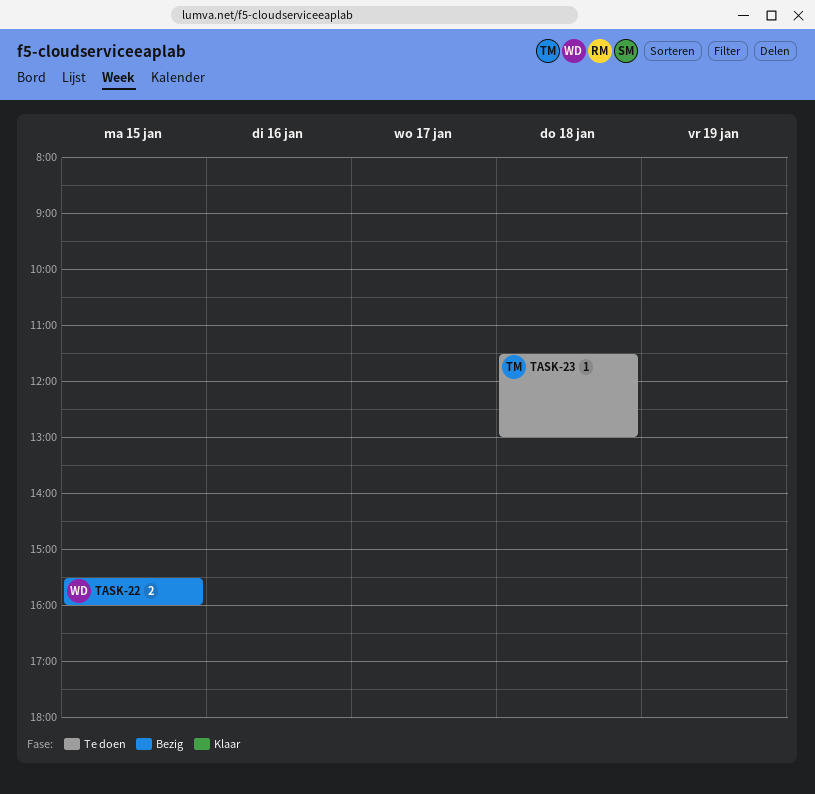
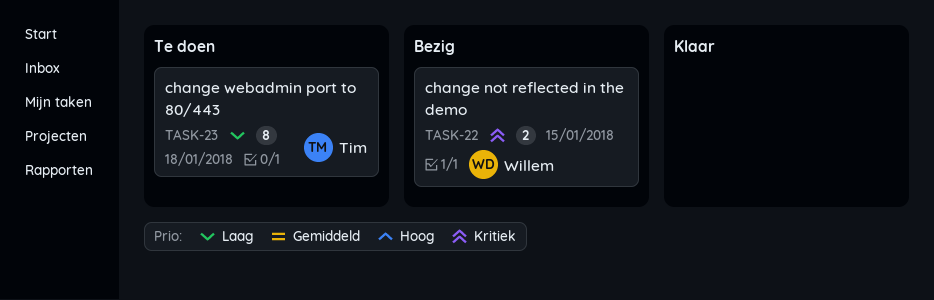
TASK-23, estimate: 1 -> 8

